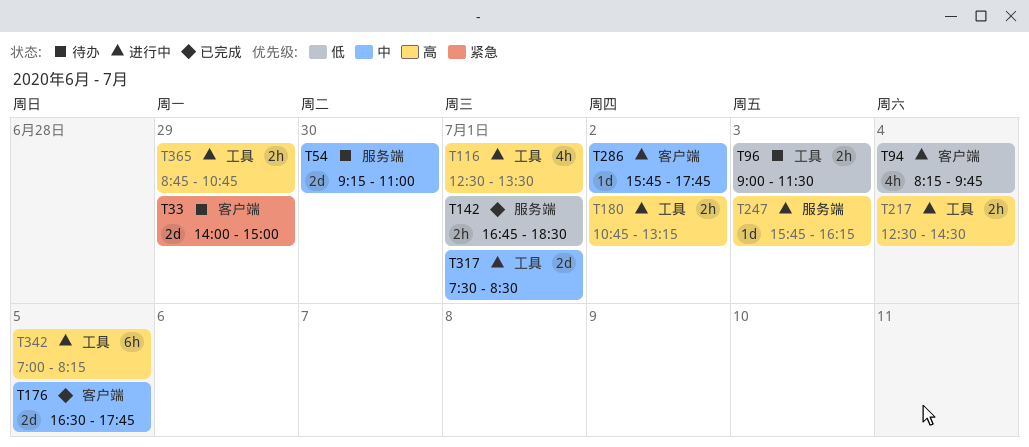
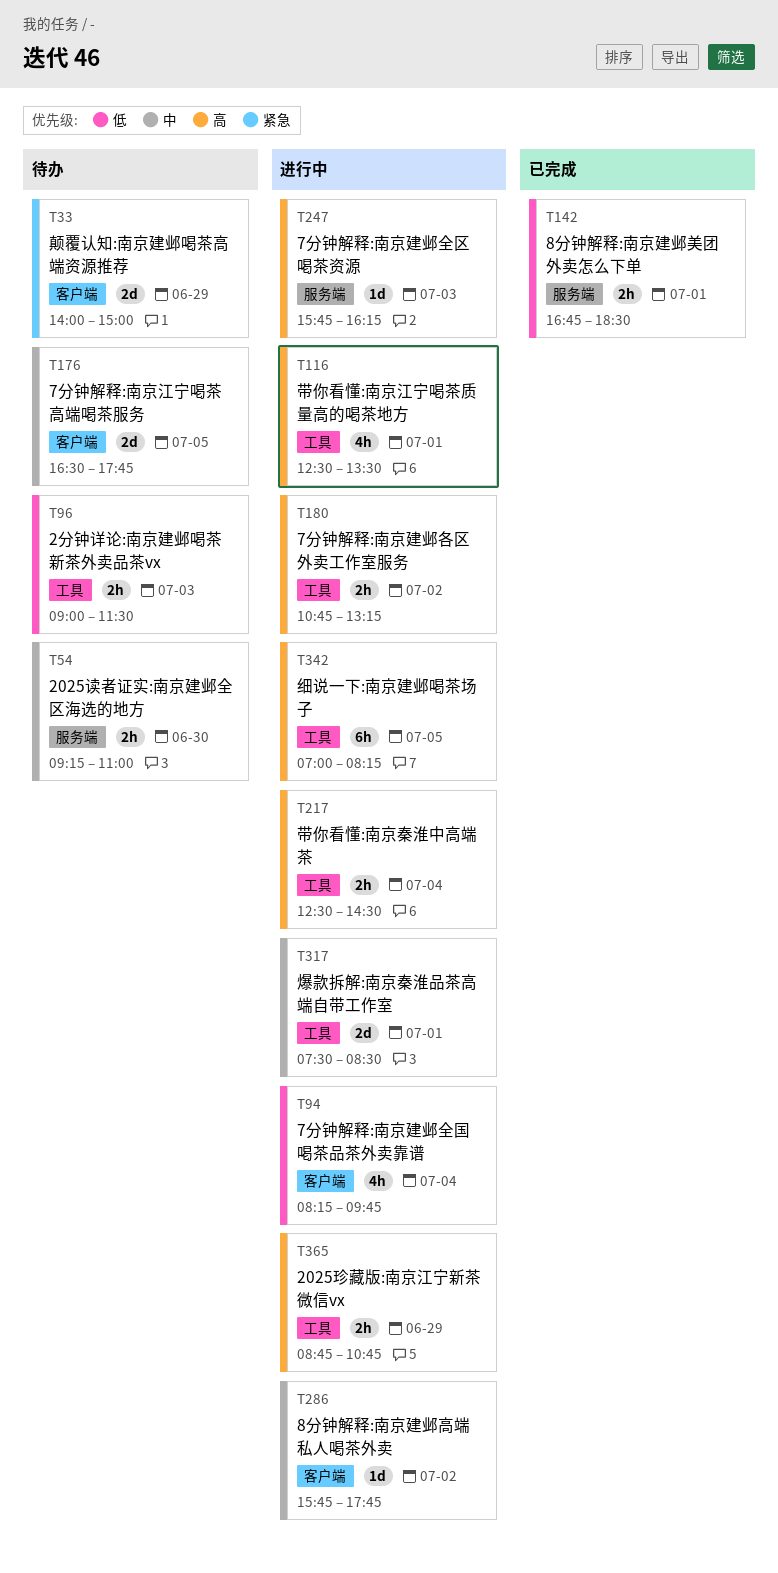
T54, estimate: 2d -> 2h
T176, status: 已完成 -> 待办

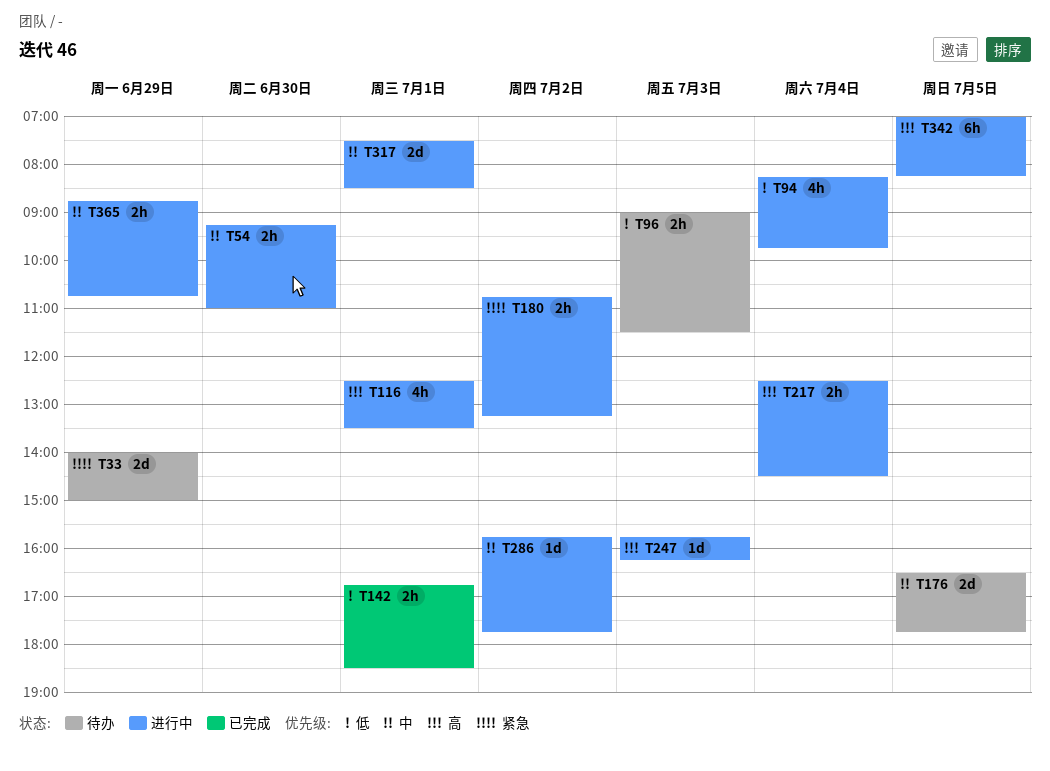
T54, status: 待办 -> 进行中
T180, priority: 高 -> 紧急
T365, priority: 高 -> 中

